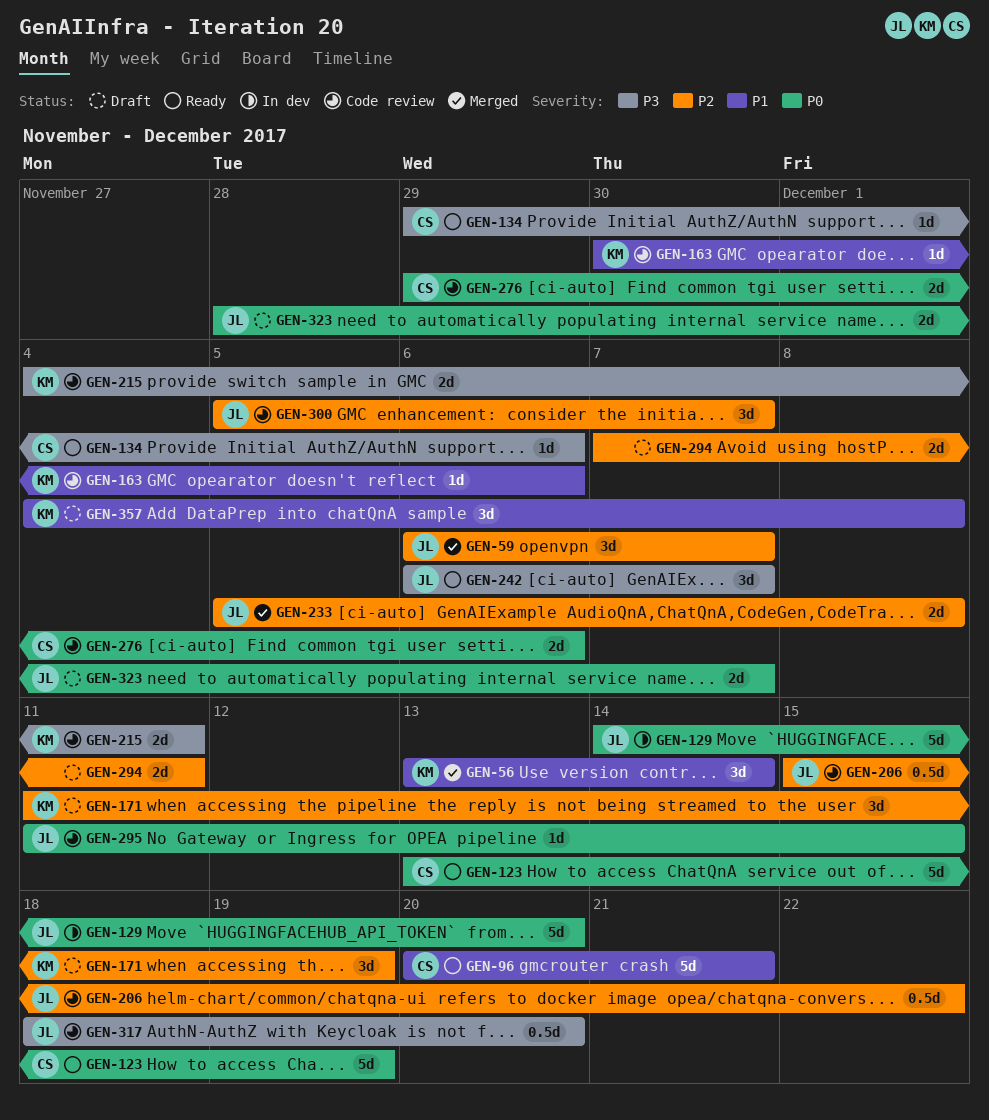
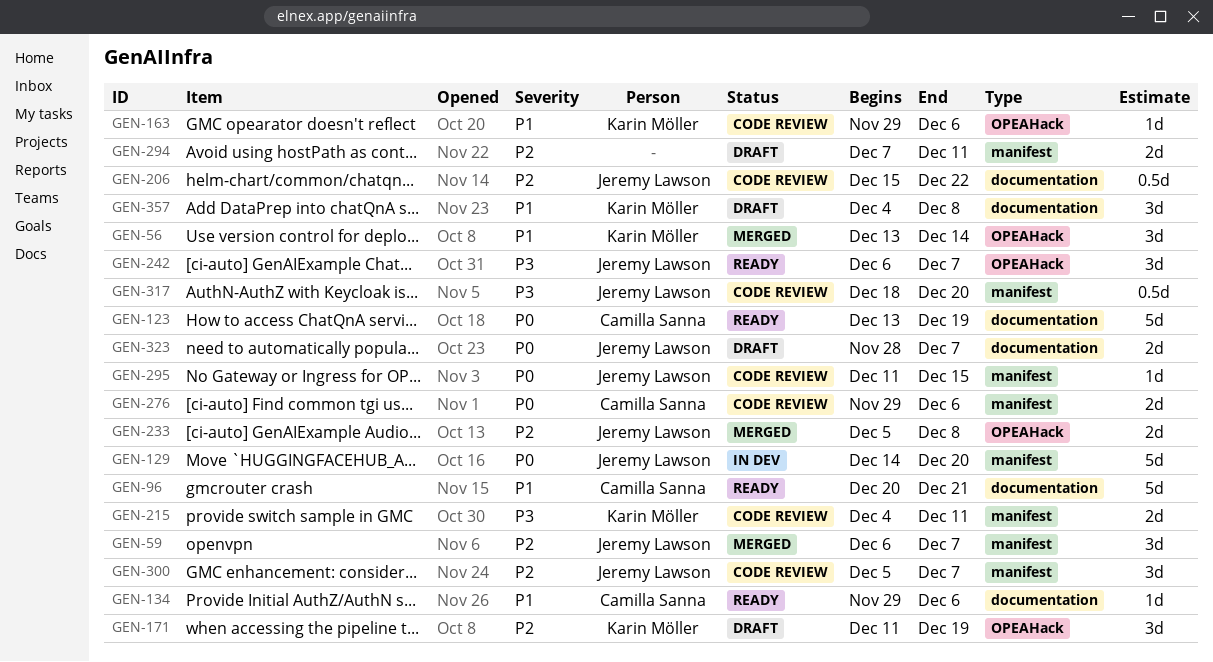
GEN-134, priority: P3 -> P1
GEN-163, start: Nov 30 -> Nov 29

